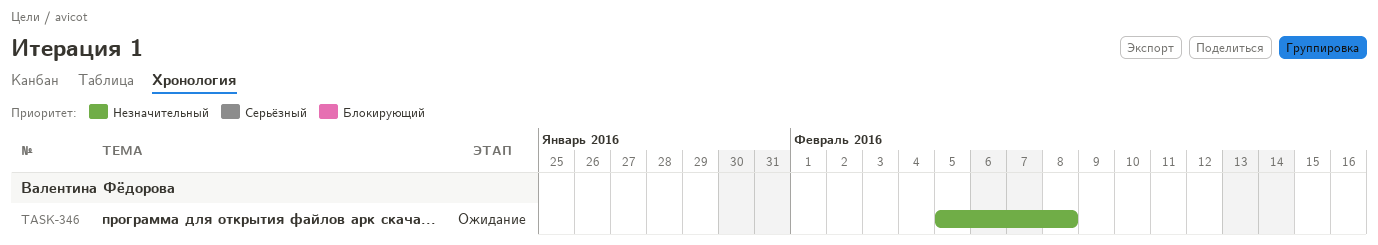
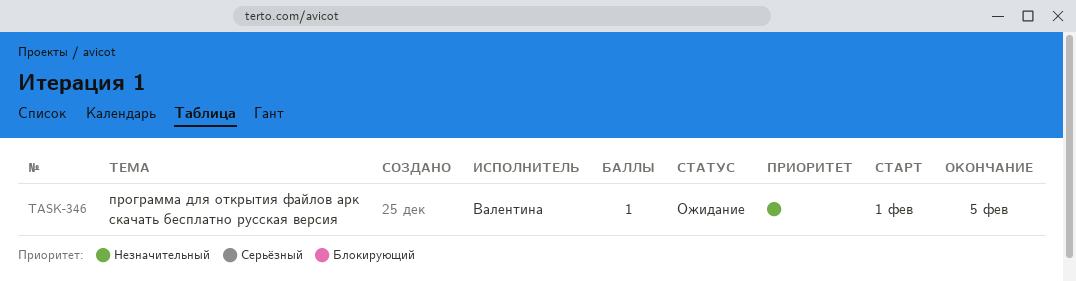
TASK-346, start: Feb 5 -> Feb 1
TASK-346, due: Feb 8 -> Feb 5

